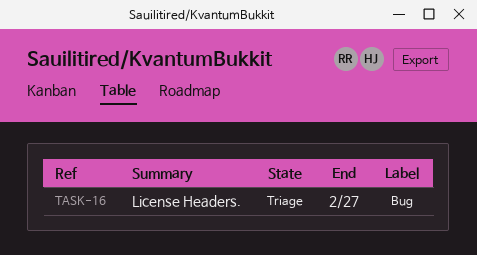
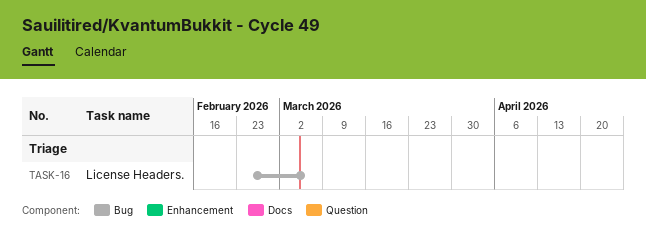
TASK-16, due: Feb 27 -> Mar 6

